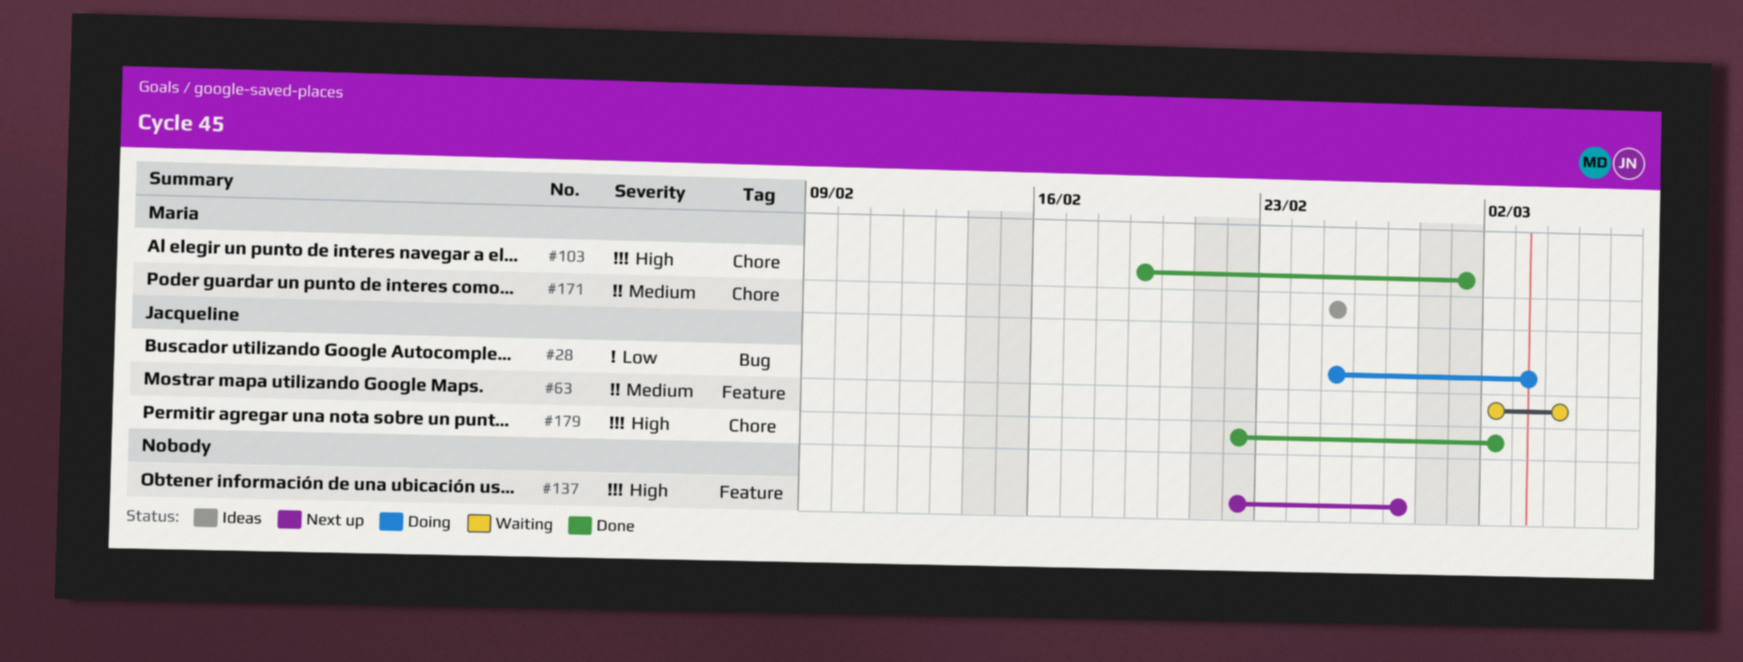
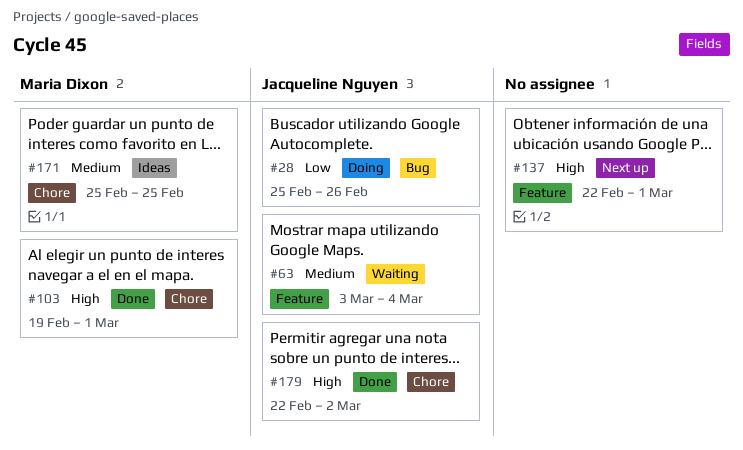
#28, due: Mar 3 -> Feb 26
#63, start: Mar 2 -> Mar 3
#137, due: Feb 27 -> Mar 1

